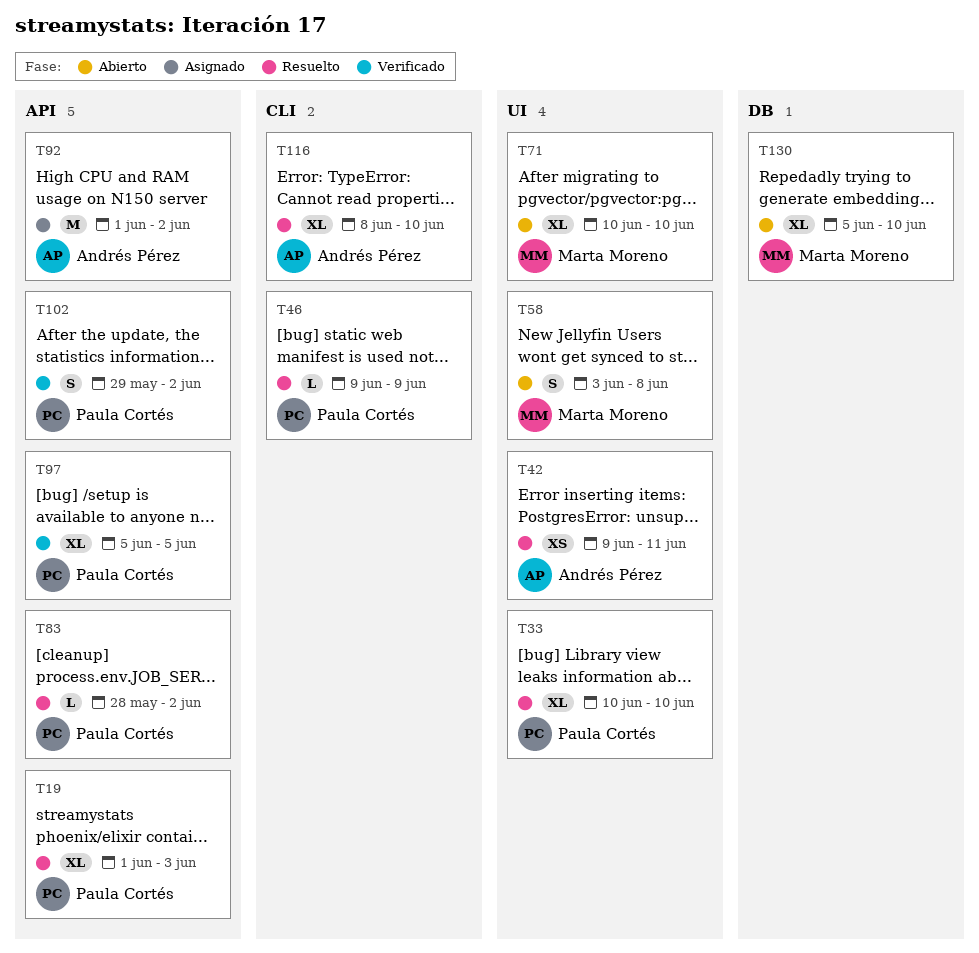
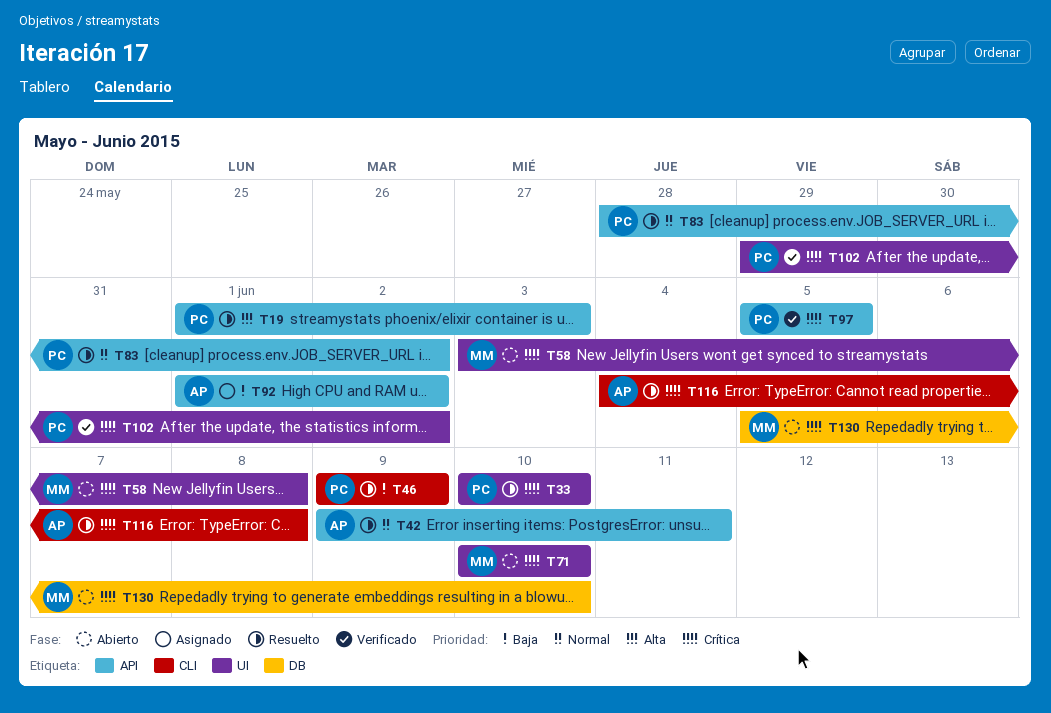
T42, label: UI -> API
T102, label: API -> UI
T116, start: Jun 8 -> Jun 4
T116, due: Jun 10 -> Jun 8

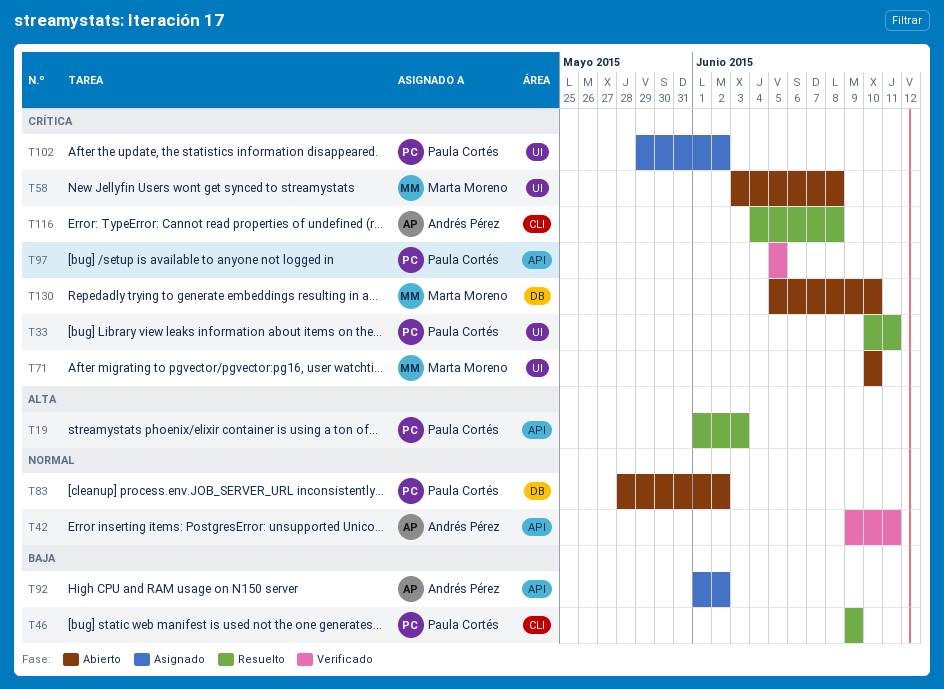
T33, due: Jun 10 -> Jun 11
T42, status: Resuelto -> Verificado
T83, status: Resuelto -> Abierto
T83, label: API -> DB
T102, status: Verificado -> Asignado

